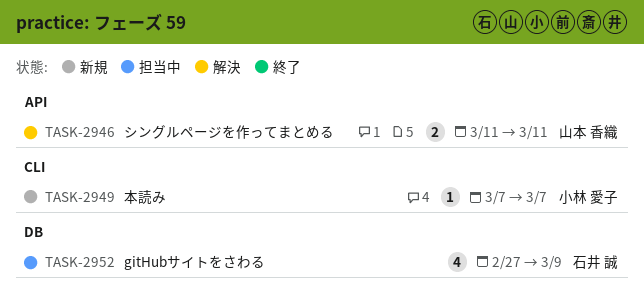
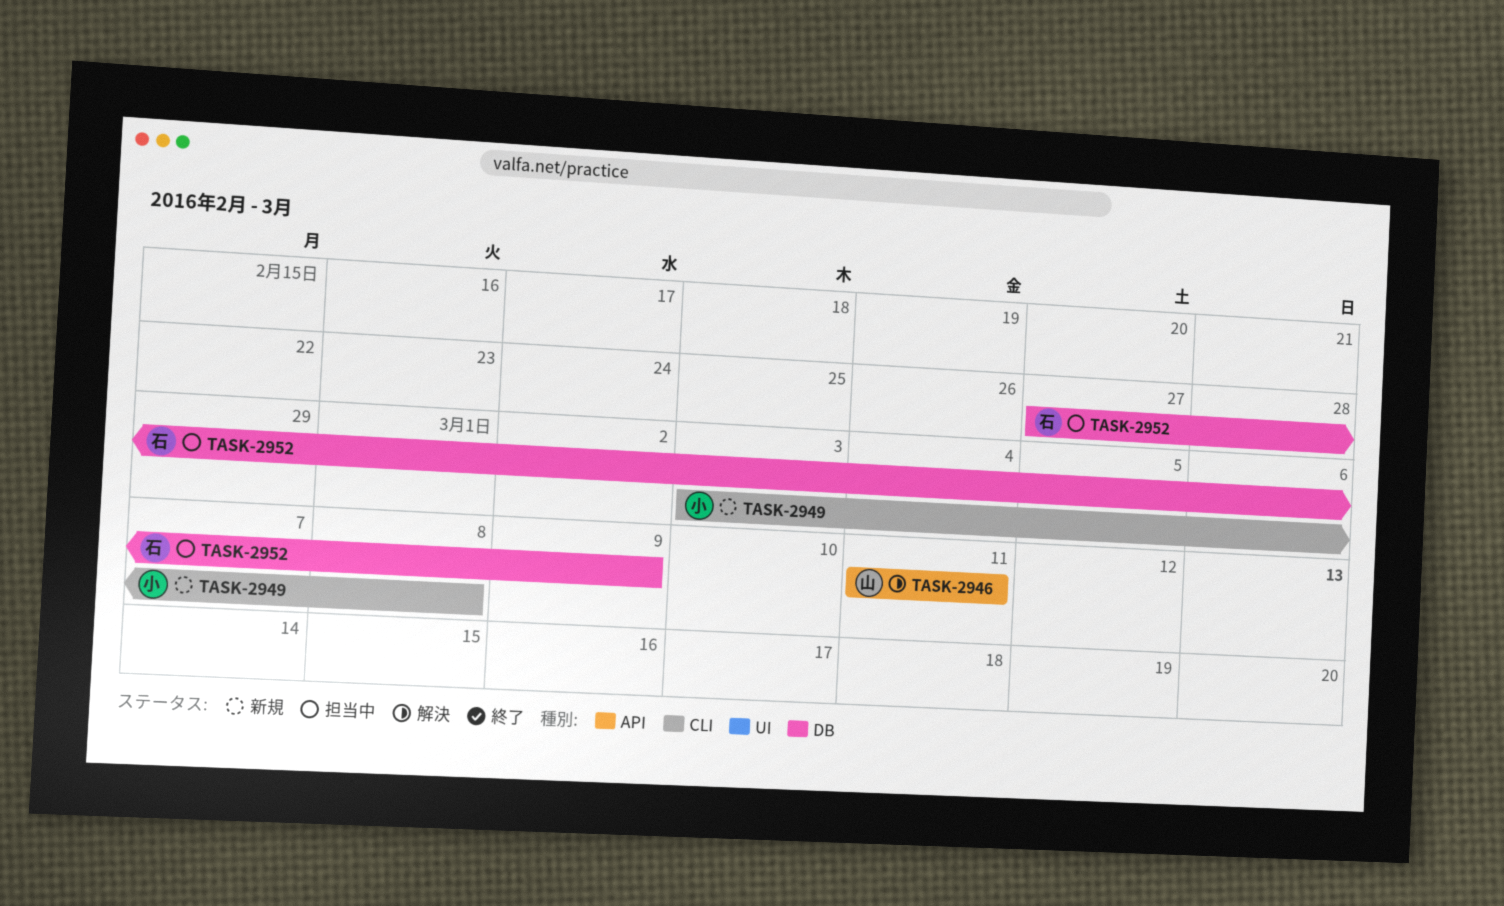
TASK-2949, start: Mar 7 -> Mar 3
TASK-2949, due: Mar 7 -> Mar 8

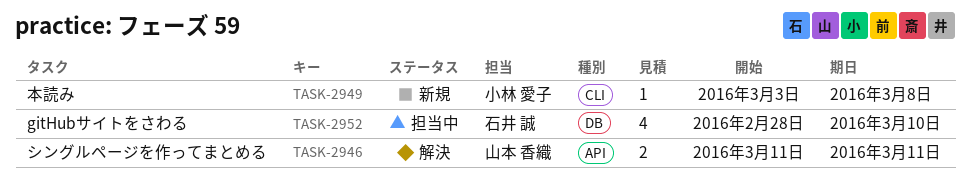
TASK-2952, start: Feb 27 -> Feb 28
TASK-2952, due: Mar 9 -> Mar 10

